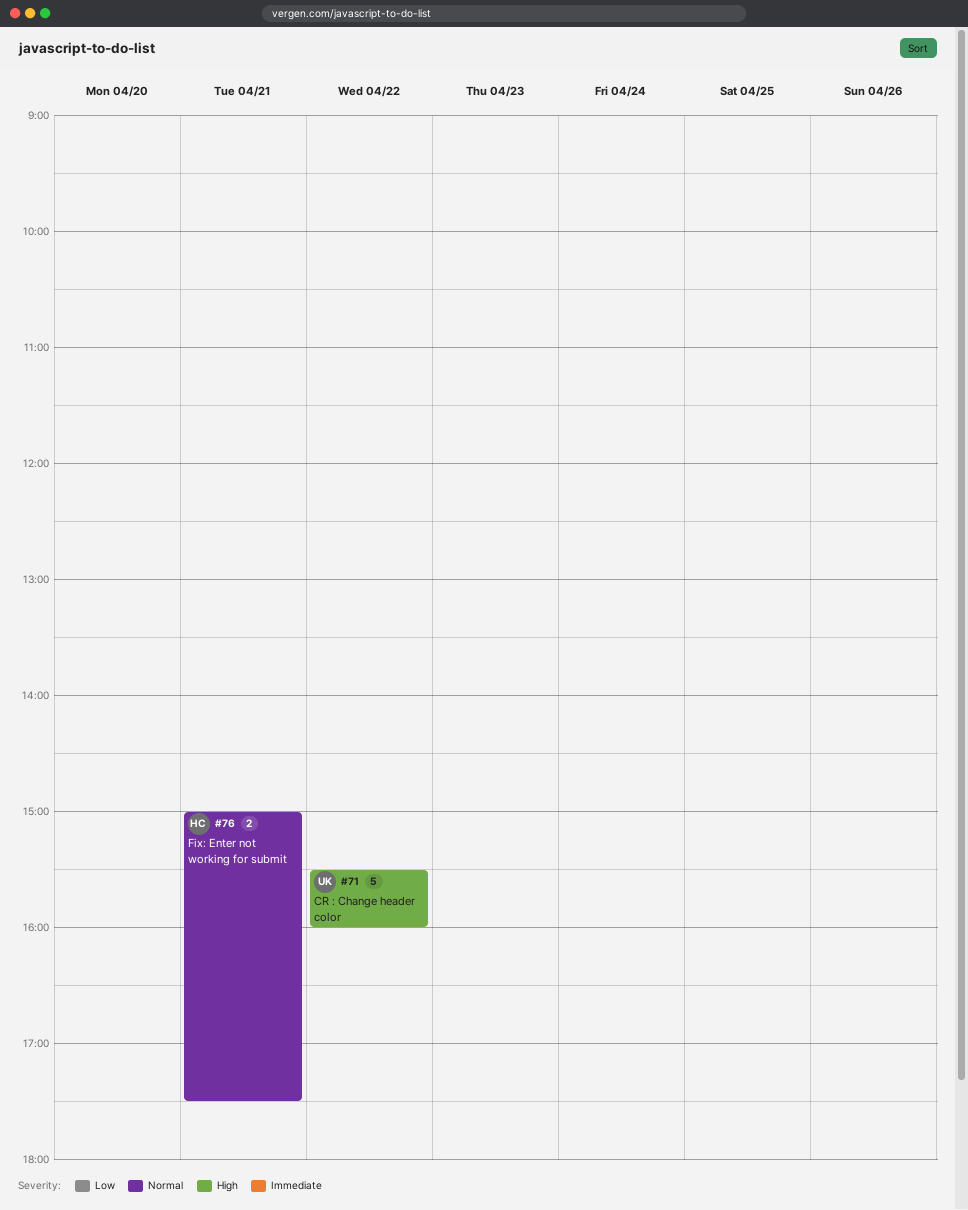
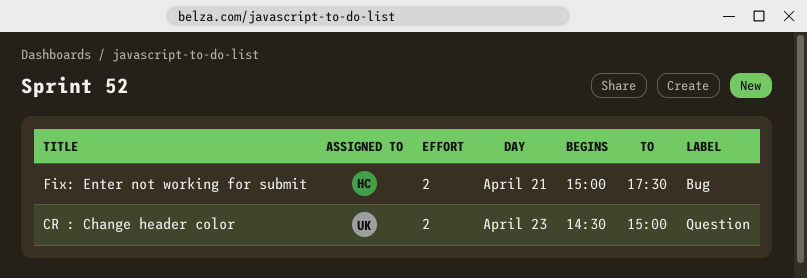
CR : Change header color, estimate: 5 -> 2
CR : Change header color, day: Apr 22 -> Apr 23
CR : Change header color, begins: 15:30 -> 14:30
CR : Change header color, ends: 16:00 -> 15:00

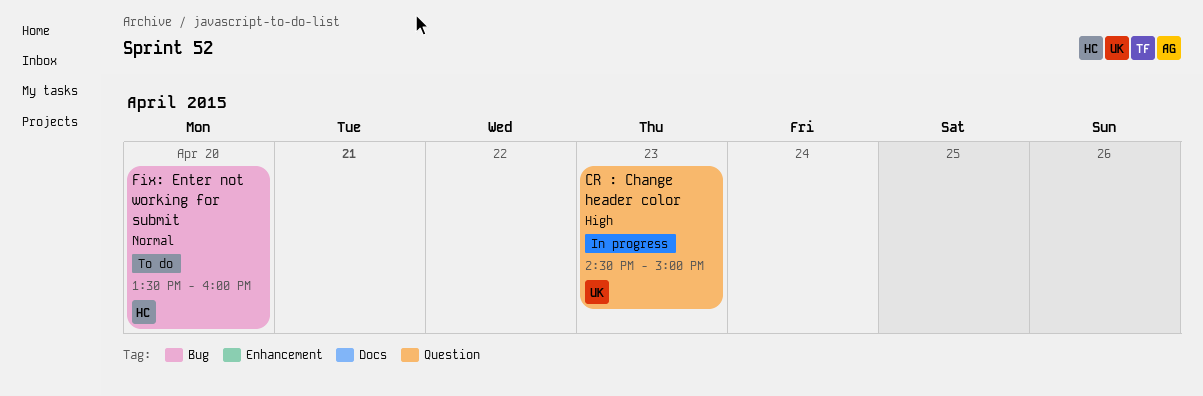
Fix: Enter not working for submit, day: Apr 21 -> Apr 20
Fix: Enter not working for submit, begins: 15:00 -> 13:30
Fix: Enter not working for submit, ends: 17:30 -> 16:00

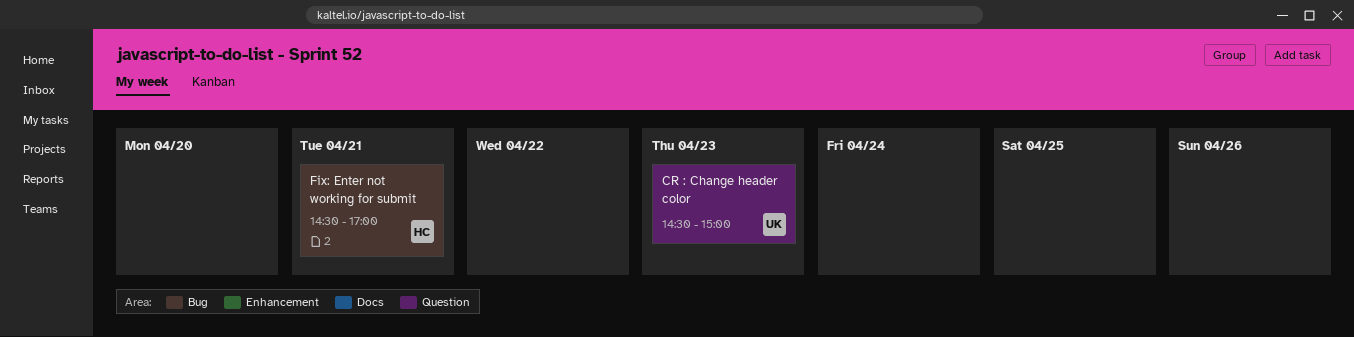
Fix: Enter not working for submit, day: Apr 20 -> Apr 21
Fix: Enter not working for submit, begins: 13:30 -> 14:30
Fix: Enter not working for submit, ends: 16:00 -> 17:00

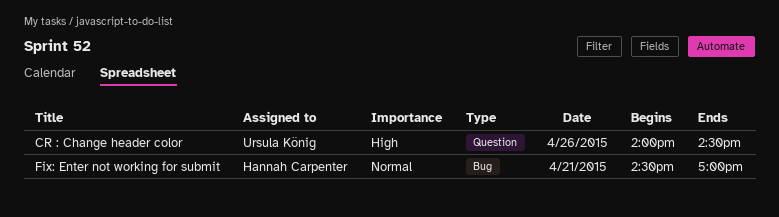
CR : Change header color, day: Apr 23 -> Apr 26
CR : Change header color, begins: 14:30 -> 14:00
CR : Change header color, ends: 15:00 -> 14:30

